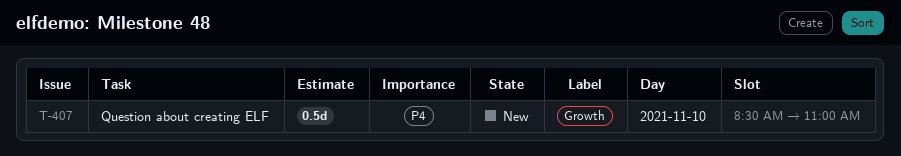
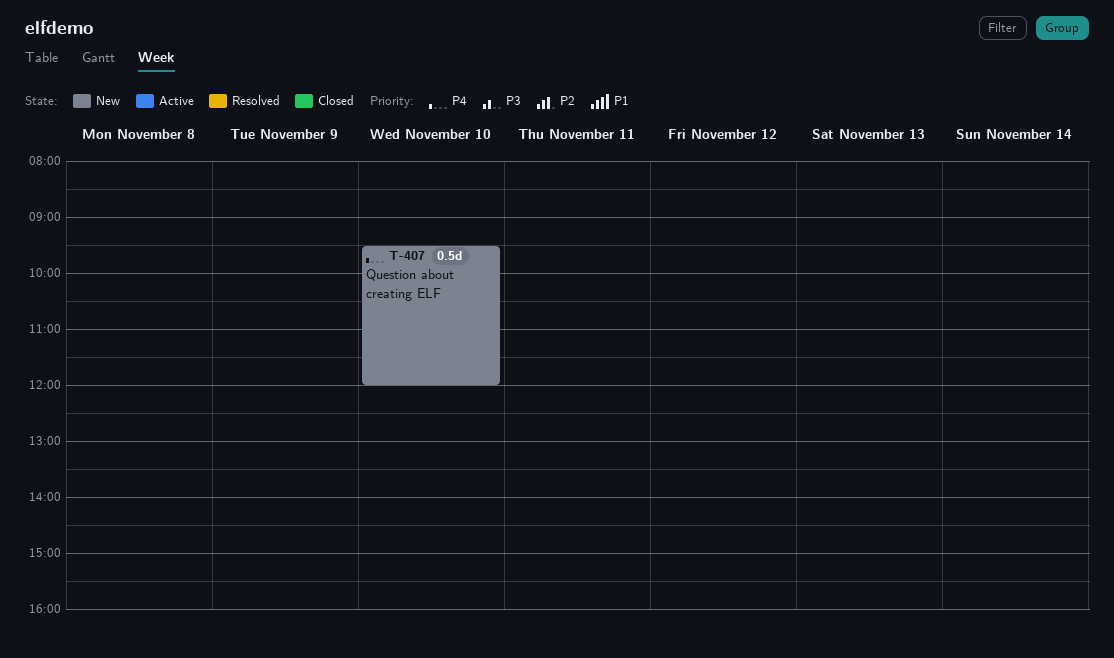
T-407, begins: 08:30 -> 09:30
T-407, ends: 11:00 -> 12:00

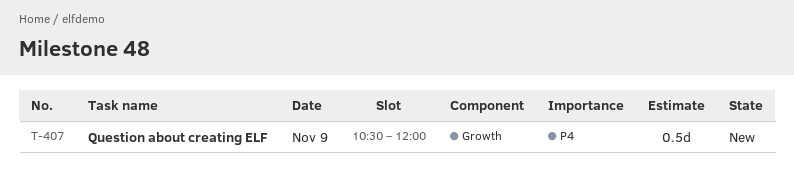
T-407, day: Nov 10 -> Nov 9
T-407, begins: 09:30 -> 10:30

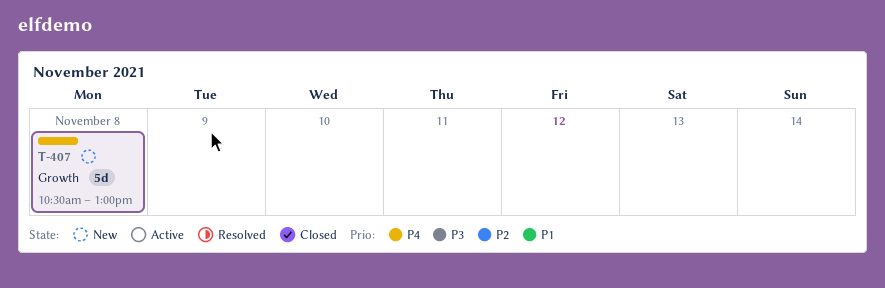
T-407, estimate: 0.5d -> 5d
T-407, day: Nov 9 -> Nov 8
T-407, ends: 12:00 -> 13:00

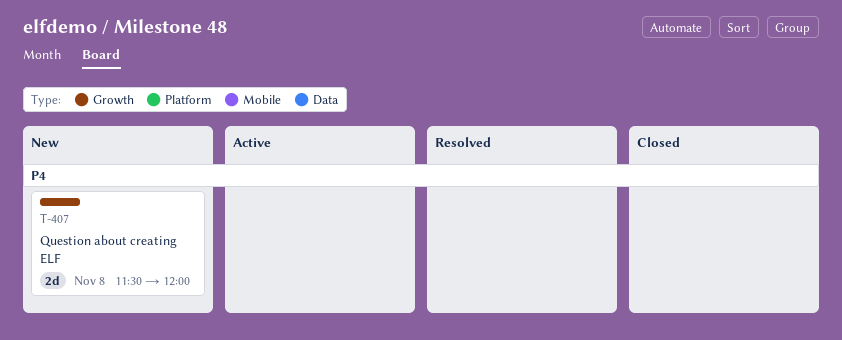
T-407, estimate: 5d -> 2d
T-407, begins: 10:30 -> 11:30
T-407, ends: 13:00 -> 12:00

